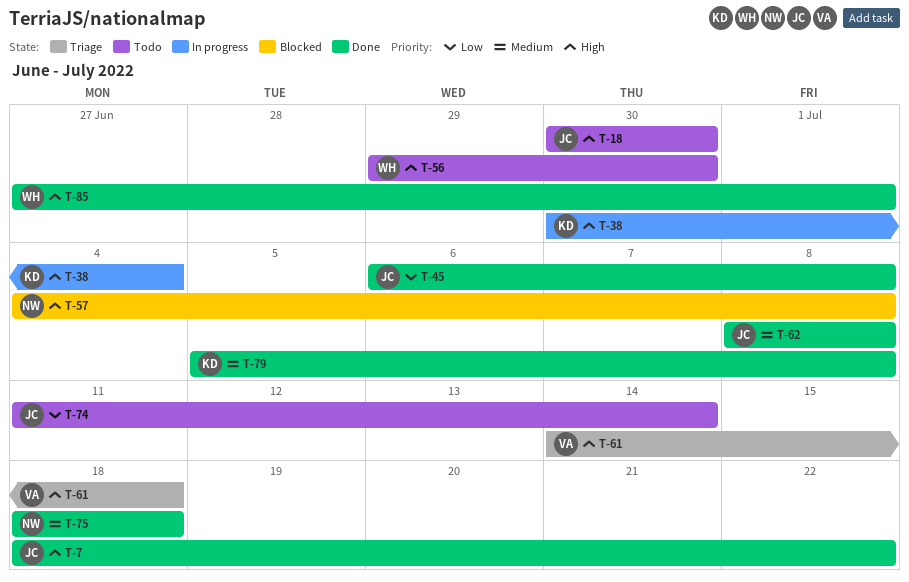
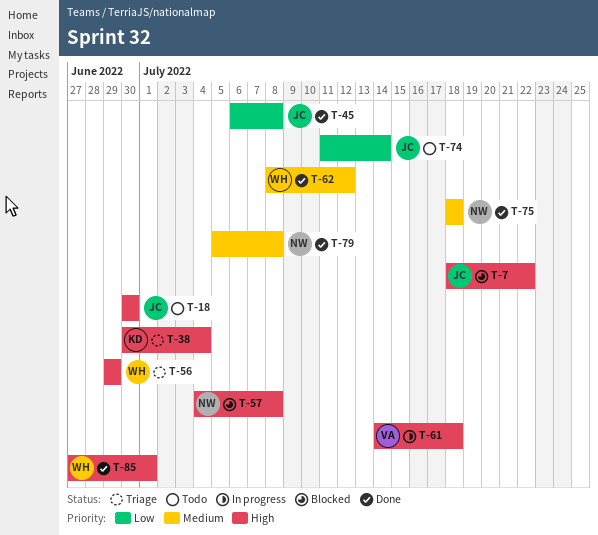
T-7, status: Done -> Blocked
T-38, status: In progress -> Triage
T-56, status: Todo -> Triage
T-56, due: Jun 30 -> Jun 29
T-61, status: Triage -> In progress
T-62, owner: JC -> WH
T-62, due: Jul 8 -> Jul 12
T-79, owner: KD -> NW

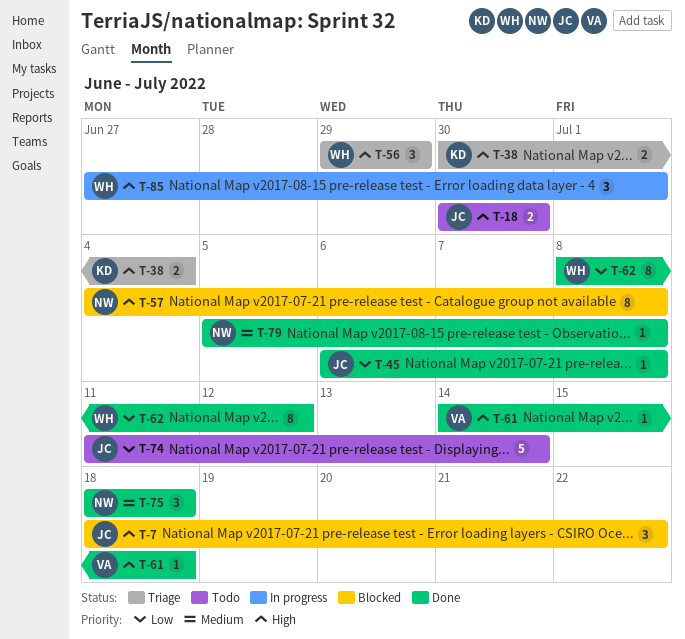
T-61, status: In progress -> Done
T-62, priority: Medium -> Low
T-85, status: Done -> In progress

